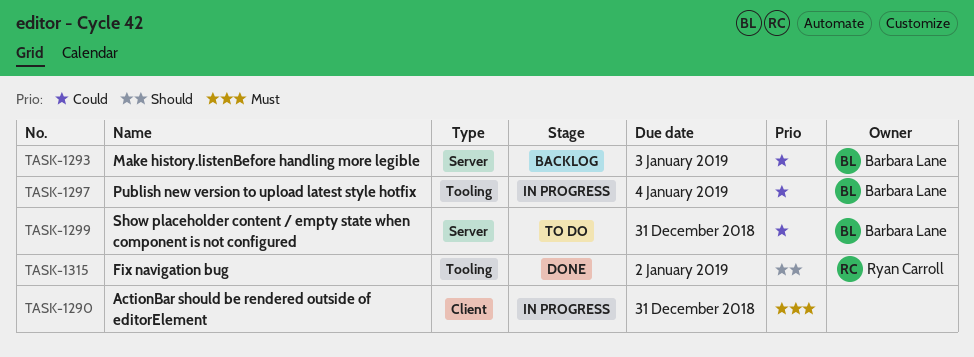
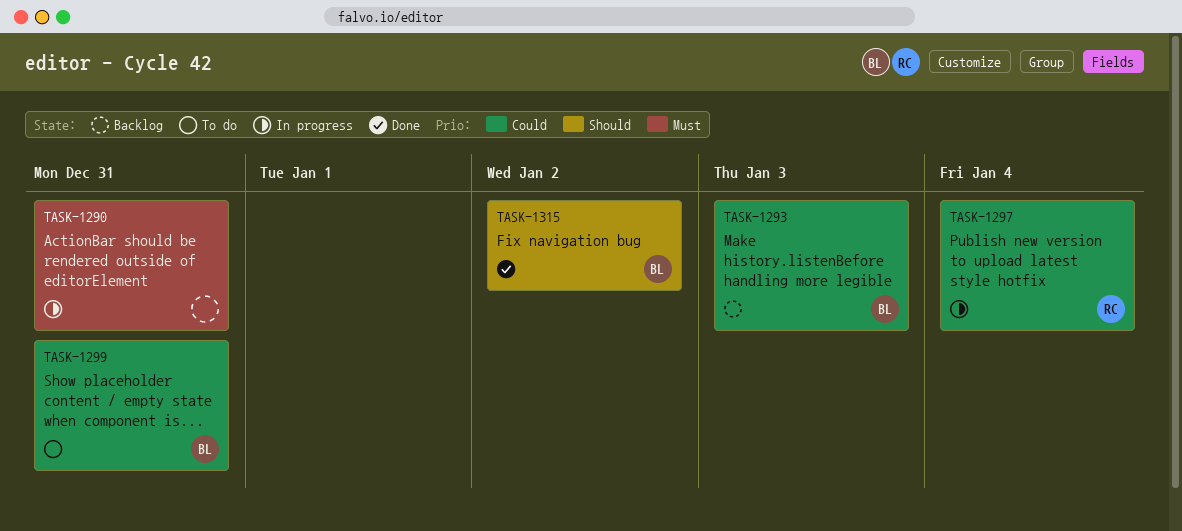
TASK-1297, owner: Barbara Lane -> Ryan Carroll
TASK-1315, owner: Ryan Carroll -> Barbara Lane

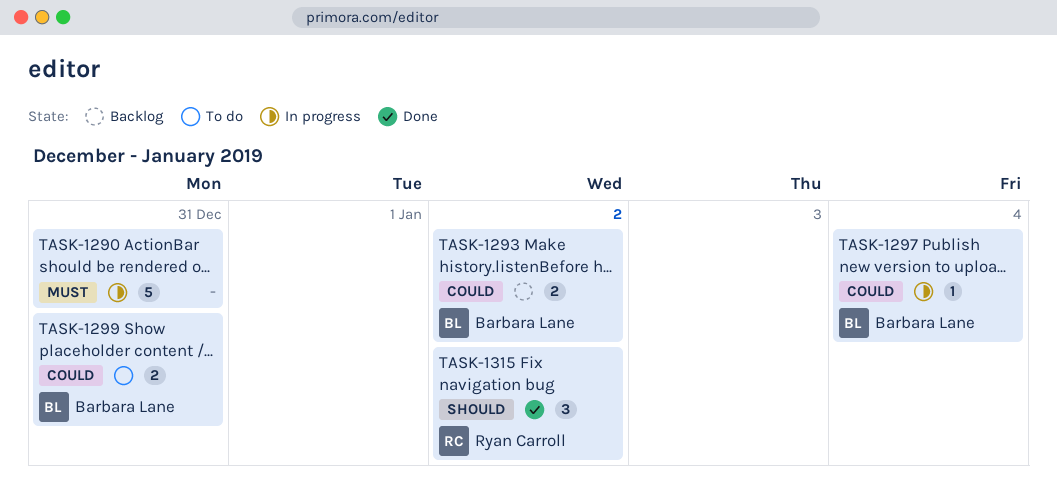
TASK-1293, due: Jan 3 -> Jan 2
TASK-1297, owner: Ryan Carroll -> Barbara Lane
TASK-1315, owner: Barbara Lane -> Ryan Carroll

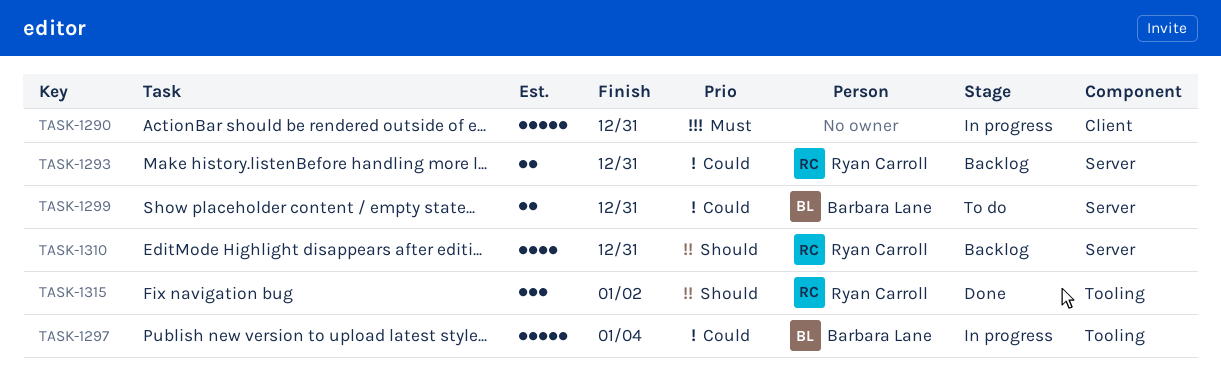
TASK-1293, owner: Barbara Lane -> Ryan Carroll
TASK-1293, due: Jan 2 -> Dec 31
TASK-1297, estimate: 1 -> 5
TASK-1310: none -> present

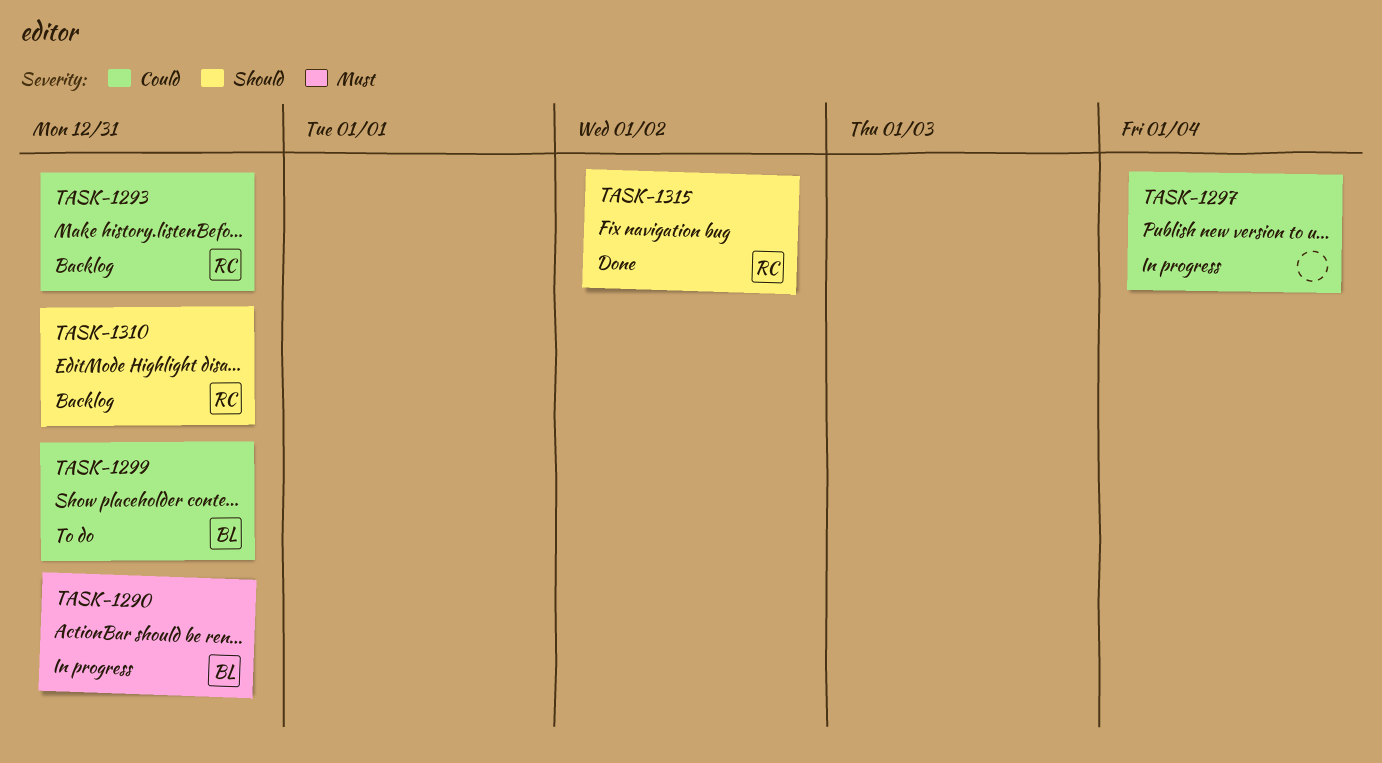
TASK-1290, owner: none -> Barbara Lane
TASK-1297, owner: Barbara Lane -> none

